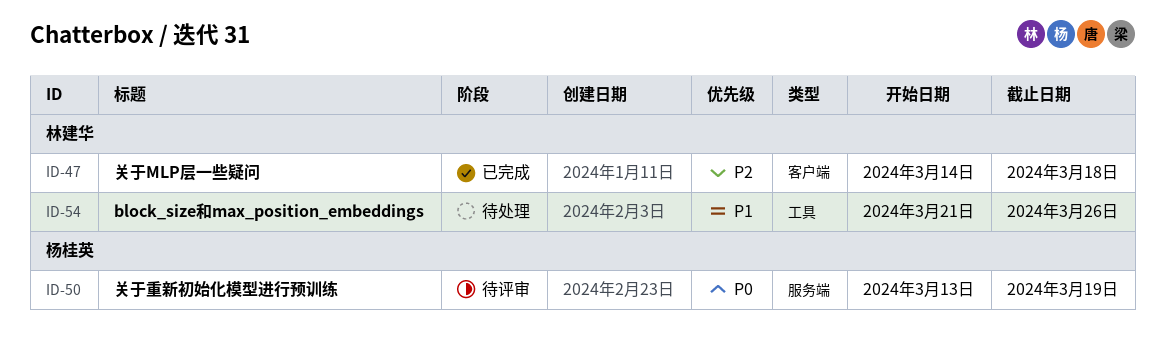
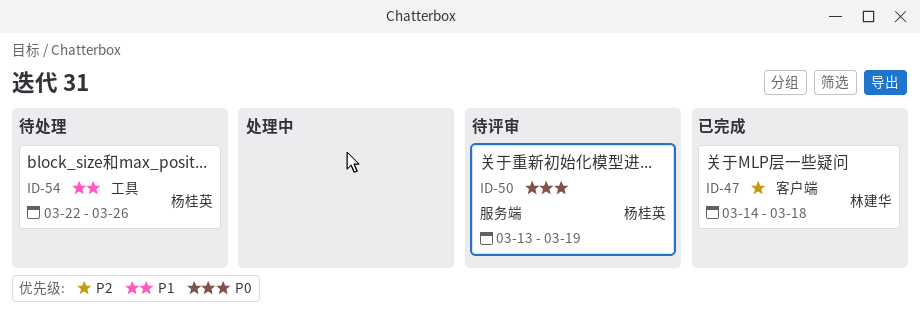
ID-54, owner: 林建华 -> 杨桂英
ID-54, start: Mar 21 -> Mar 22

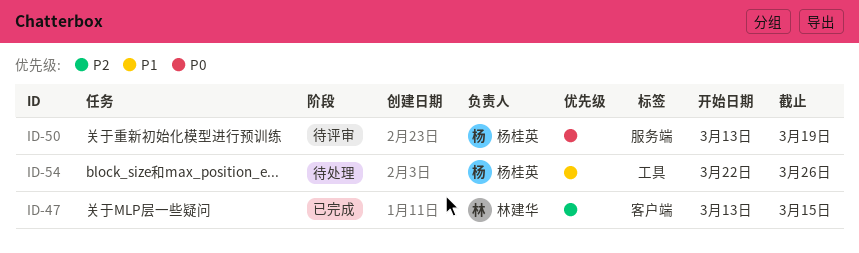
ID-47, start: Mar 14 -> Mar 13
ID-47, due: Mar 18 -> Mar 15

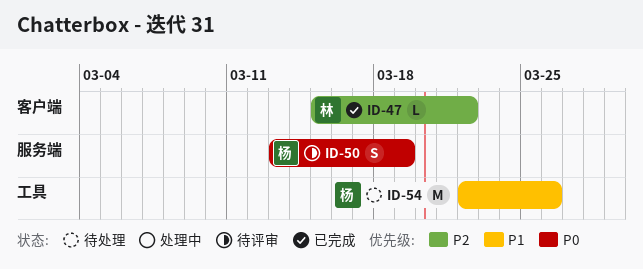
ID-47, start: Mar 13 -> Mar 15
ID-47, due: Mar 15 -> Mar 22

